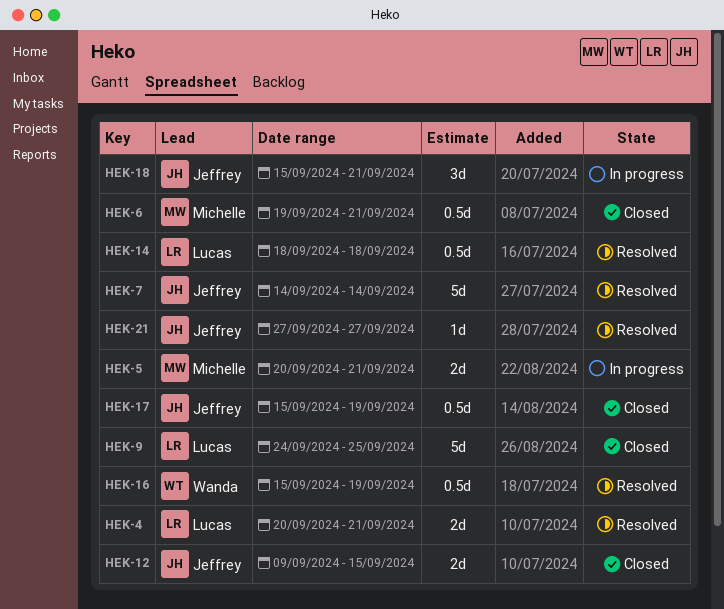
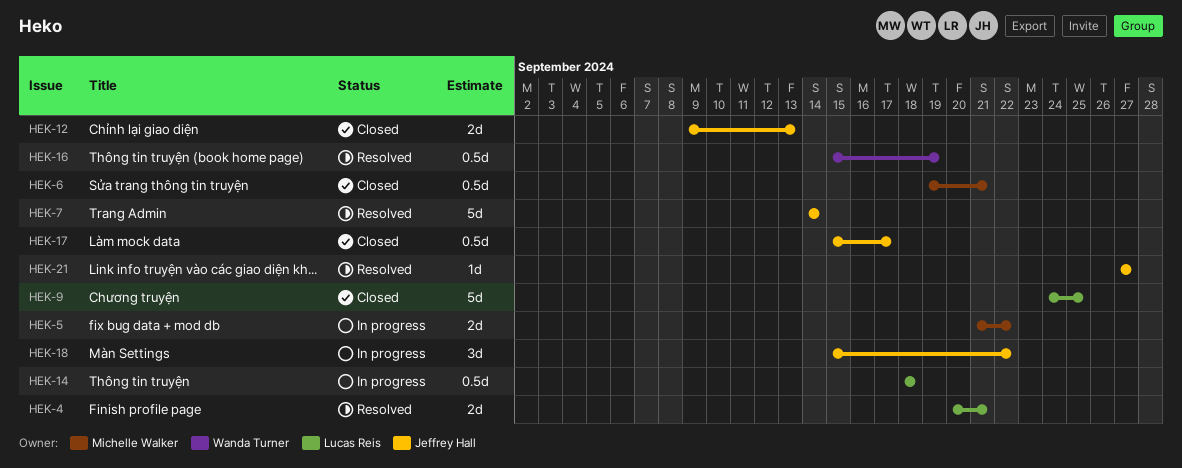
HEK-5, start: Sep 20 -> Sep 21
HEK-5, due: Sep 21 -> Sep 22
HEK-12, due: Sep 15 -> Sep 13
HEK-14, status: Resolved -> In progress
HEK-17, due: Sep 19 -> Sep 17
HEK-18, due: Sep 21 -> Sep 22

